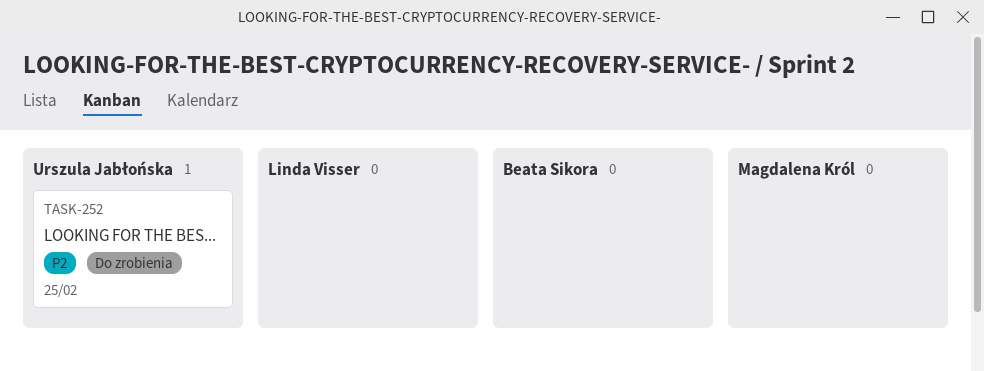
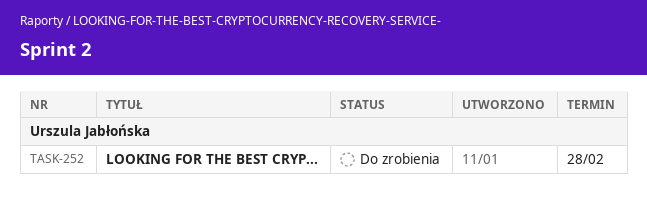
TASK-252, due: Feb 25 -> Feb 28

